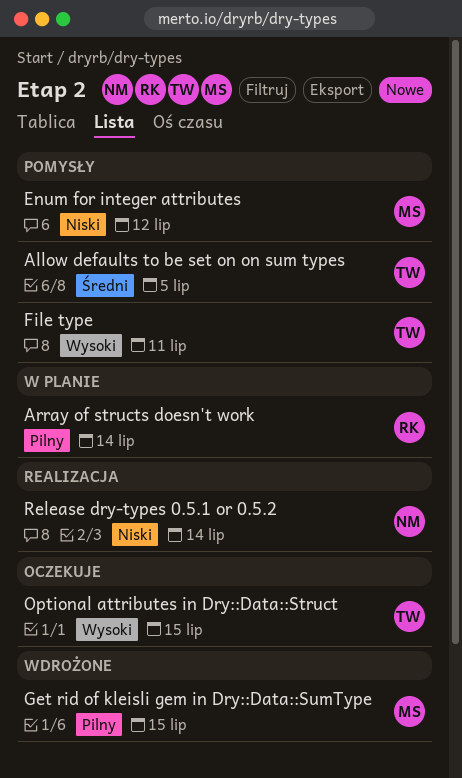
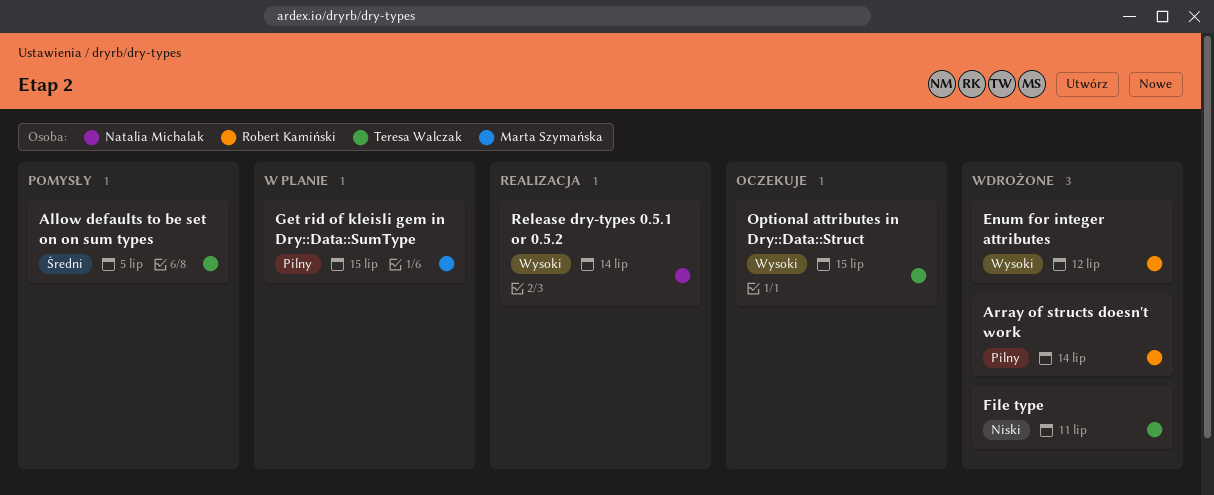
Array of structs doesn't work, status: W planie -> Wdrożone
Enum for integer attributes, status: Pomysły -> Wdrożone
Enum for integer attributes, owner: Marta Szymańska -> Robert Kamiński
Enum for integer attributes, priority: Niski -> Wysoki
File type, status: Pomysły -> Wdrożone
File type, priority: Wysoki -> Niski
Get rid of kleisli gem in Dry::Data::SumType, status: Wdrożone -> W planie
Release dry-types 0.5.1 or 0.5.2, priority: Niski -> Wysoki

